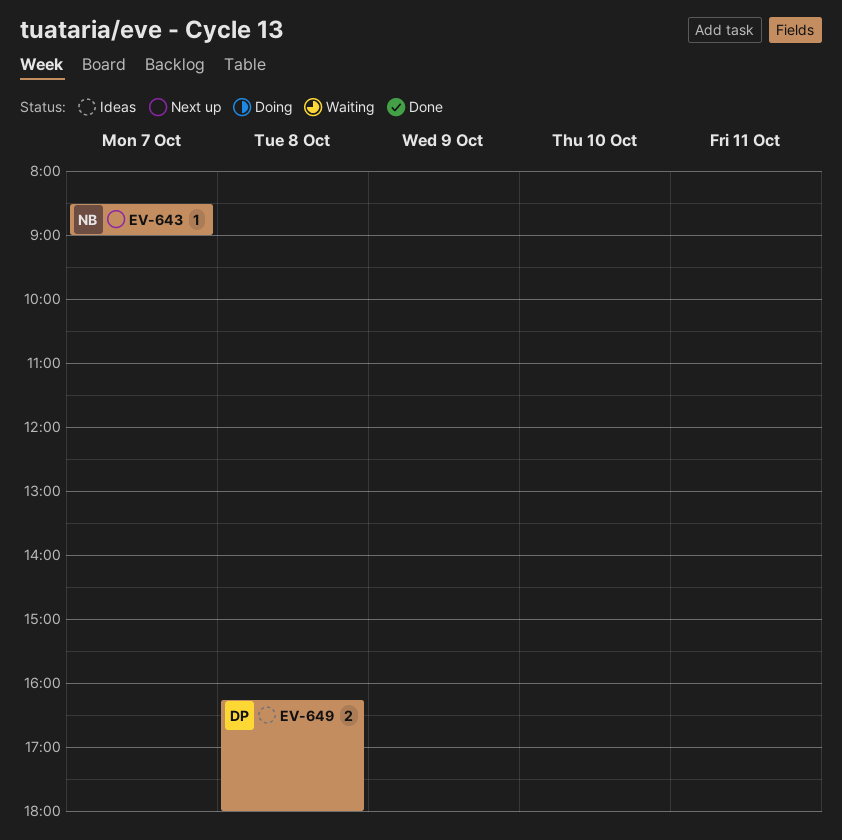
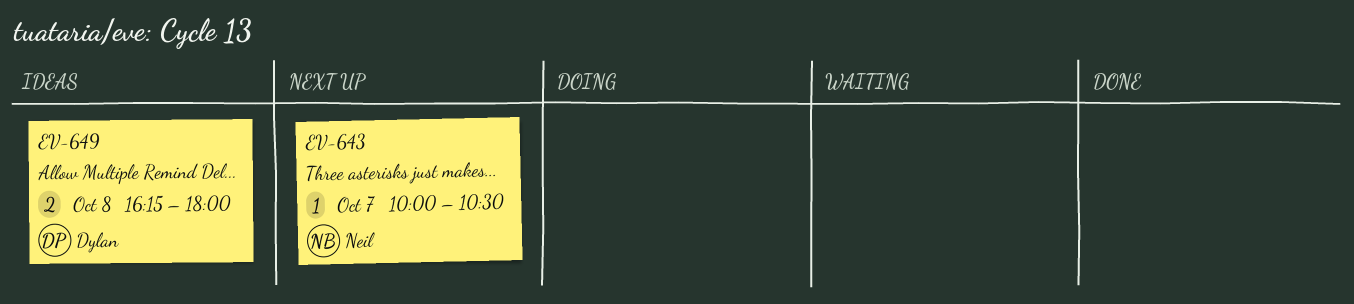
EV-643, begins: 08:30 -> 10:00
EV-643, ends: 09:00 -> 10:30

